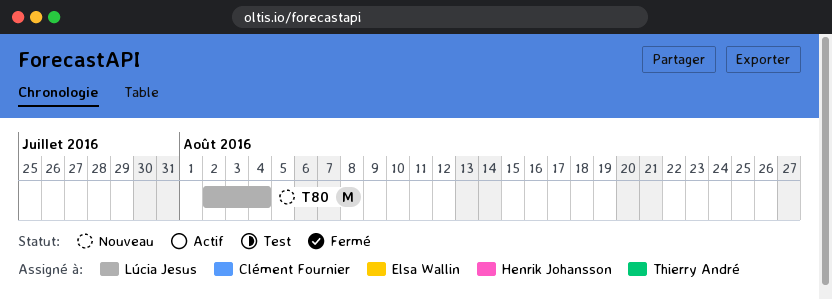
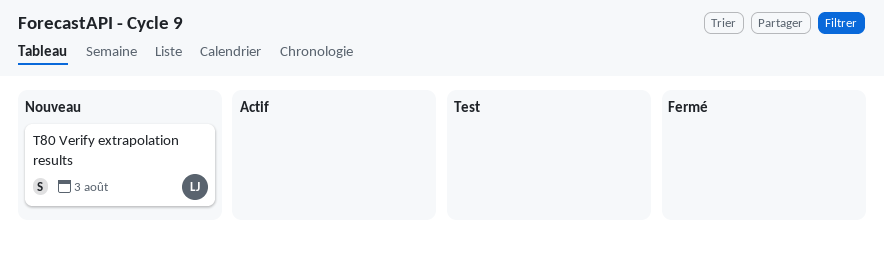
T80, estimate: M -> S
T80, due: Aug 4 -> Aug 3

